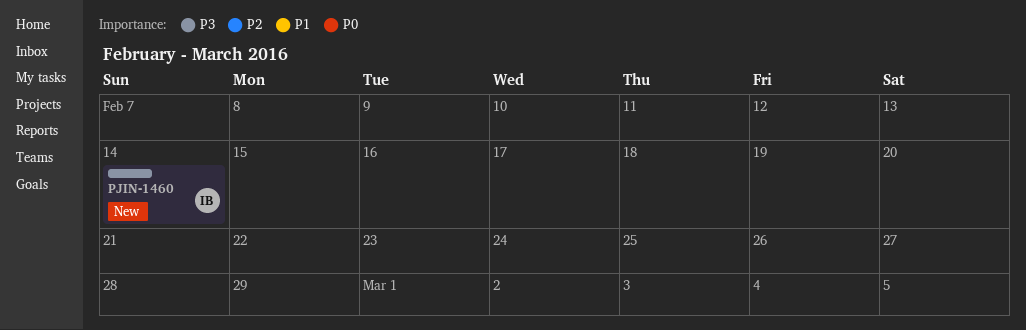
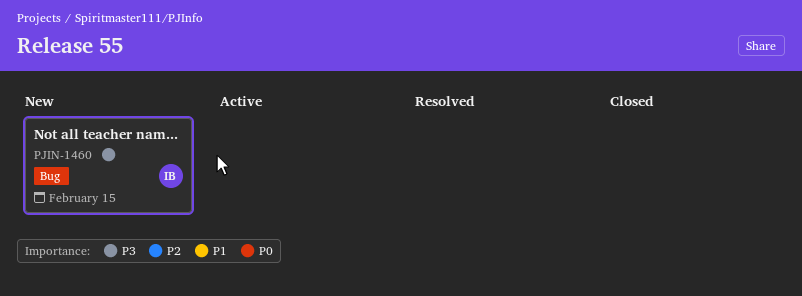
PJIN-1460, due: Feb 14 -> Feb 15

